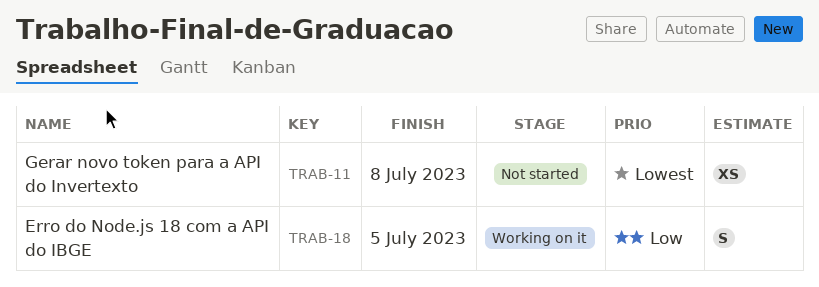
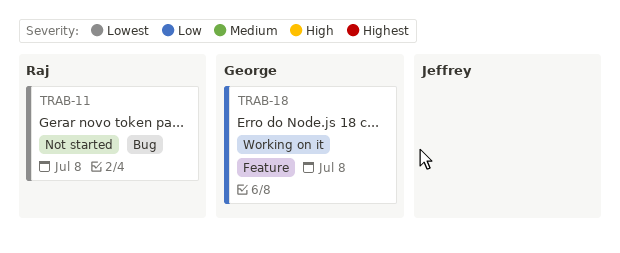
TRAB-18, due: Jul 5 -> Jul 8

